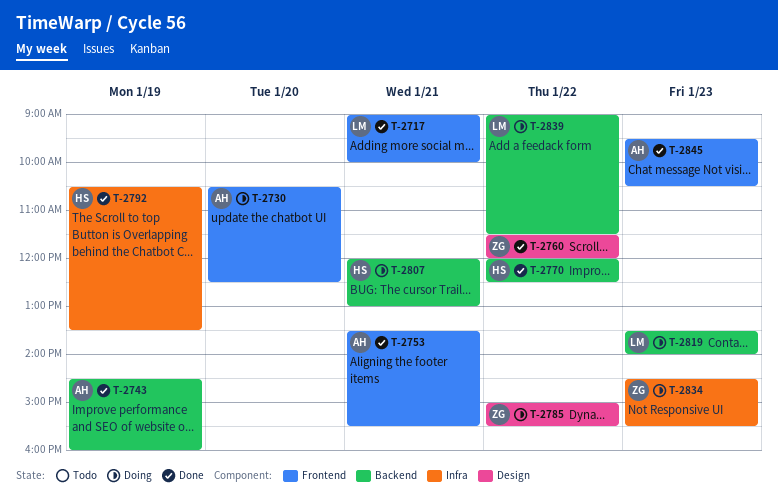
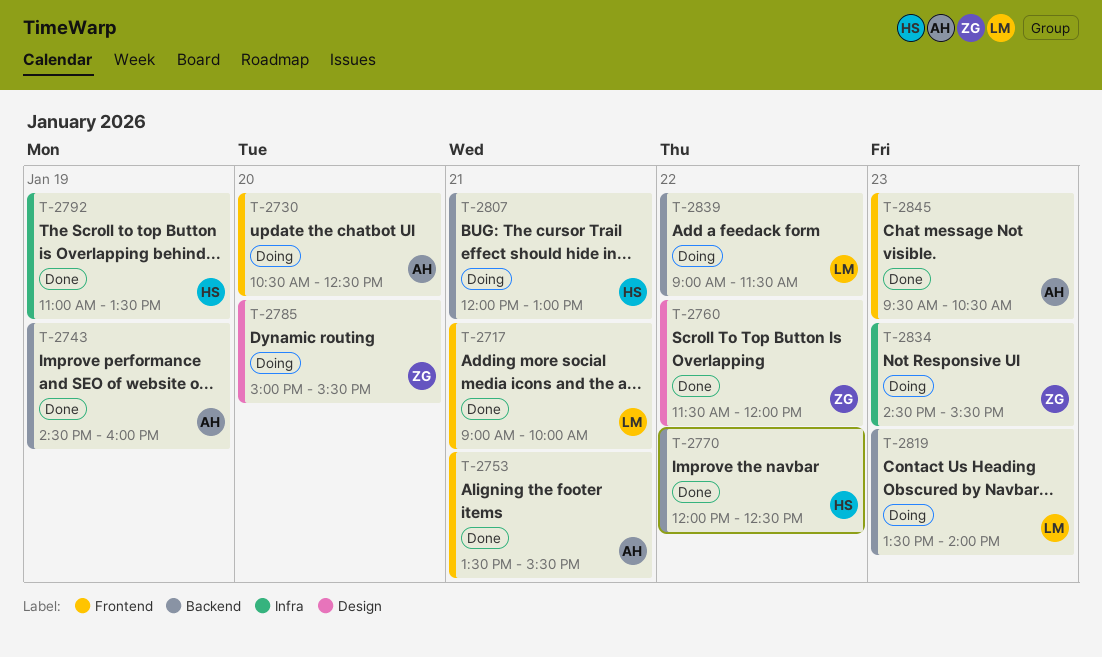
T-2785, day: Jan 22 -> Jan 20
T-2792, begins: 10:30 -> 11:00

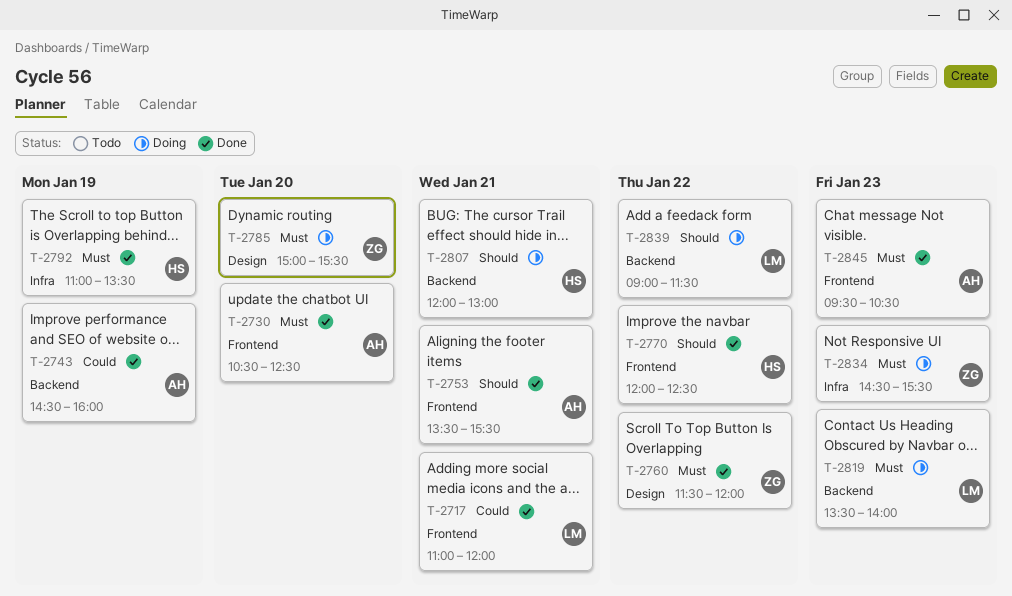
T-2717, begins: 09:00 -> 11:00
T-2717, ends: 10:00 -> 12:00
T-2730, status: Doing -> Done
T-2770, label: Backend -> Frontend

